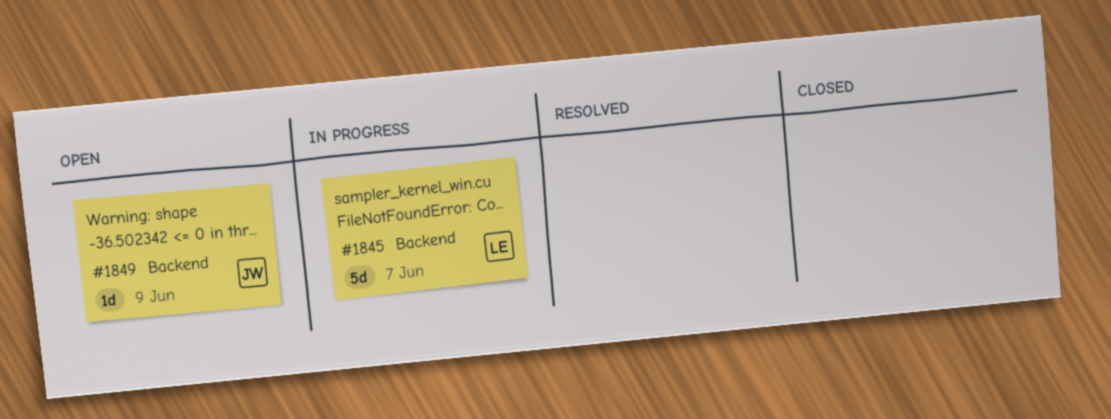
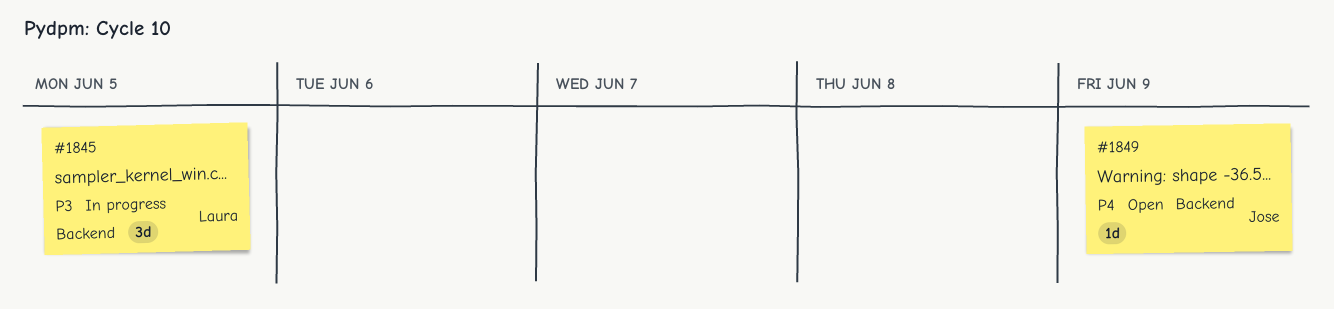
#1845, estimate: 5d -> 3d
#1845, due: Jun 7 -> Jun 5

